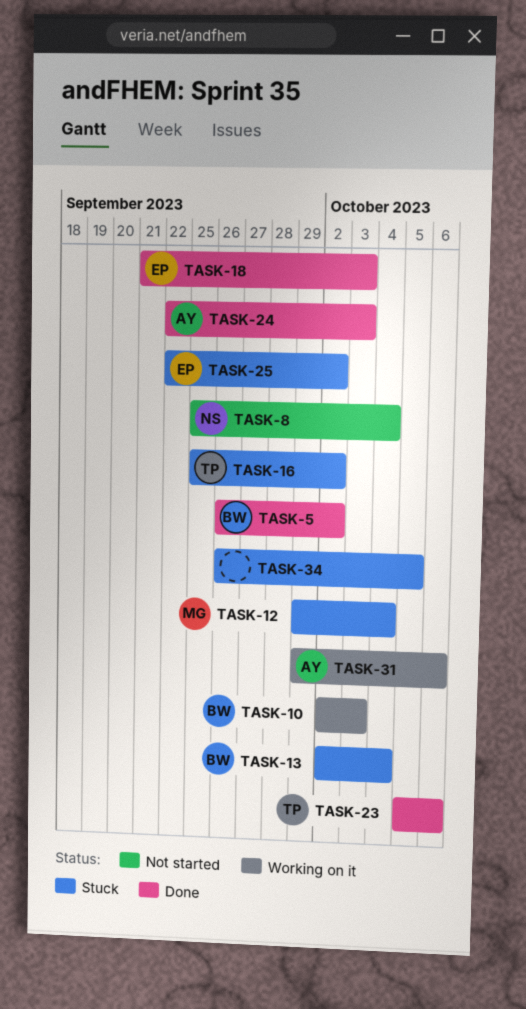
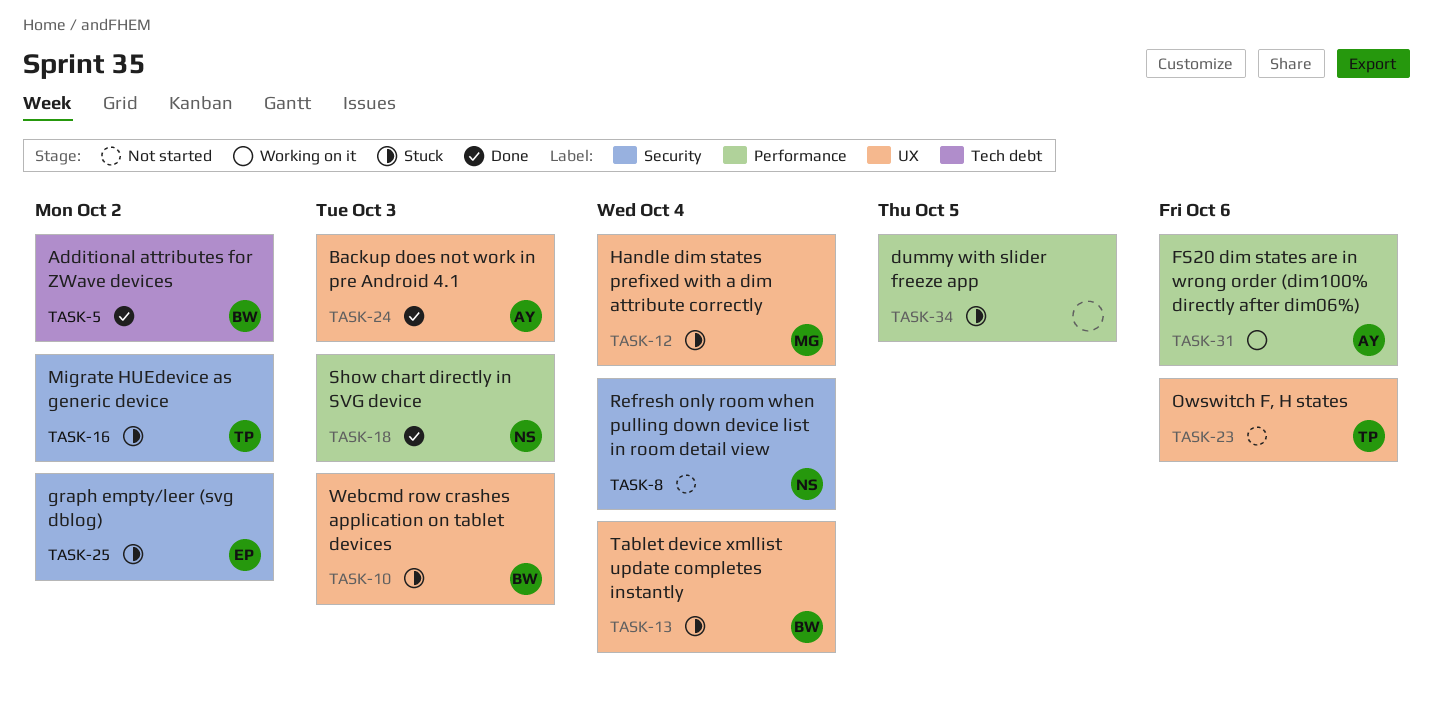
TASK-10, status: Working on it -> Stuck
TASK-18, owner: EP -> NS
TASK-23, status: Done -> Not started

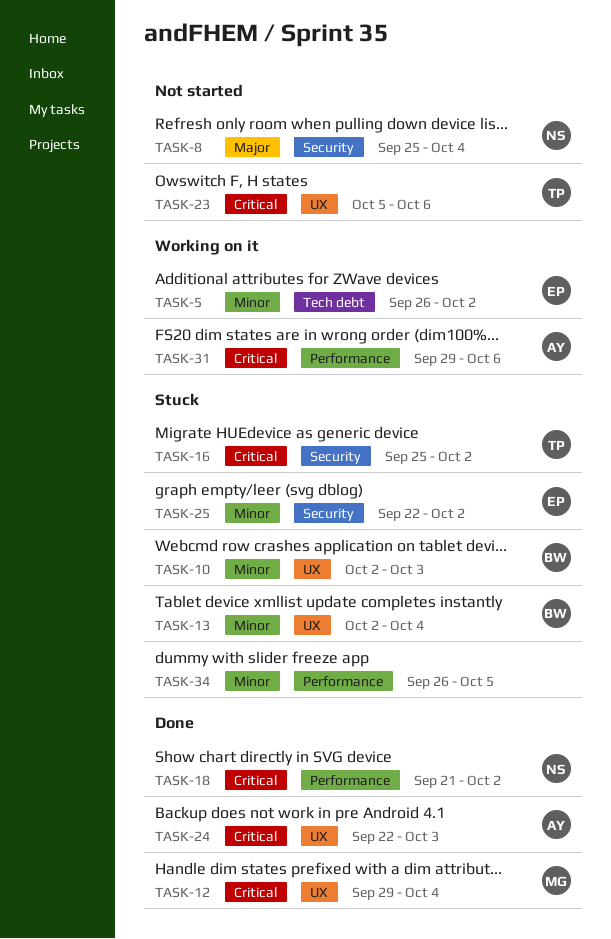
TASK-5, status: Done -> Working on it
TASK-5, owner: BW -> EP
TASK-12, status: Stuck -> Done
TASK-18, due: Oct 3 -> Oct 2

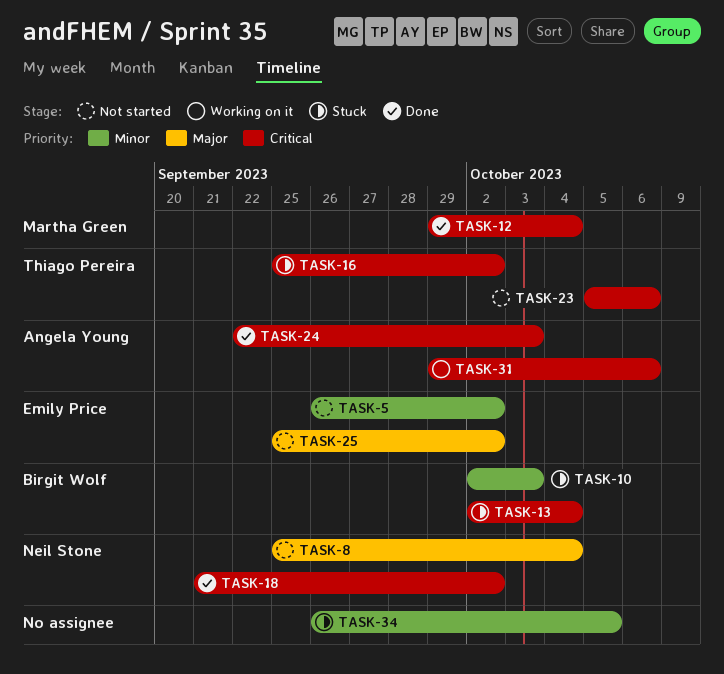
TASK-5, status: Working on it -> Not started
TASK-13, priority: Minor -> Critical
TASK-25, status: Stuck -> Not started
TASK-25, priority: Minor -> Major
TASK-25, start: Sep 22 -> Sep 25

